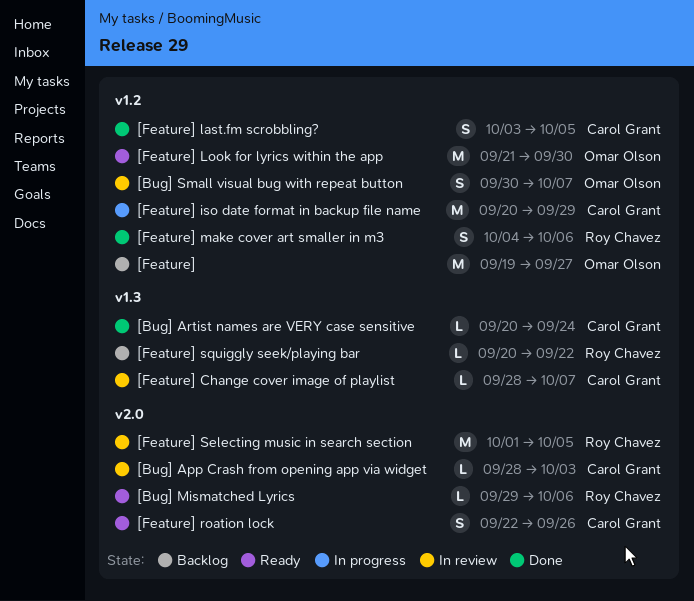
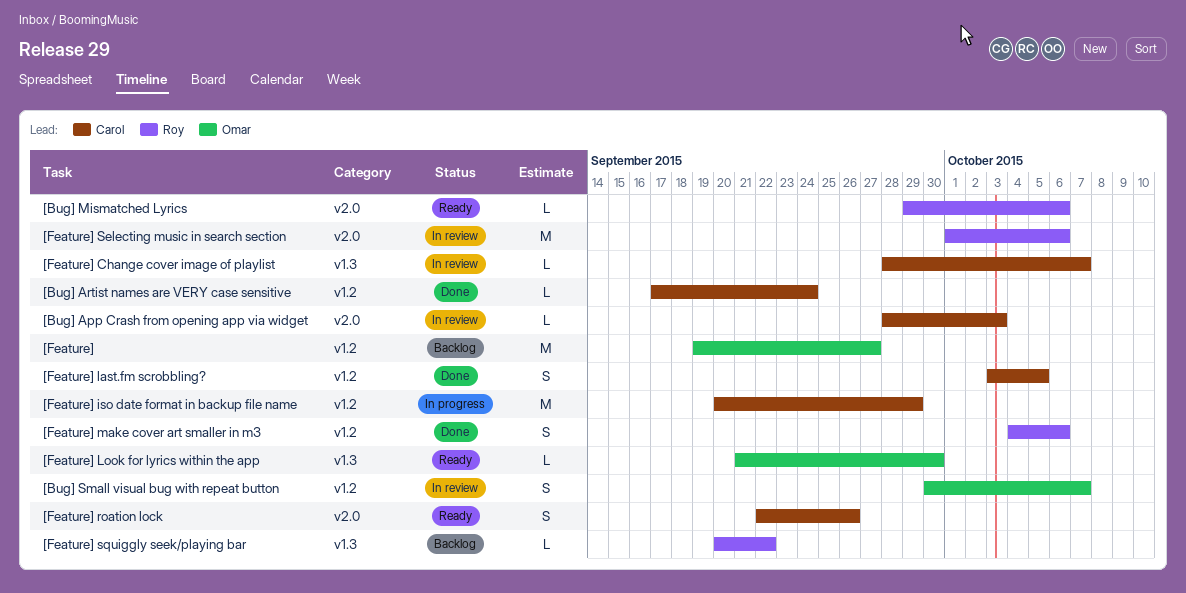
[Bug] Artist names are VERY case sensitive, label: v1.3 -> v1.2
[Bug] Artist names are VERY case sensitive, start: Sep 20 -> Sep 17
[Feature] Look for lyrics within the app, label: v1.2 -> v1.3
[Feature] Look for lyrics within the app, estimate: M -> L
[Feature] Selecting music in search section, due: Oct 5 -> Oct 6

